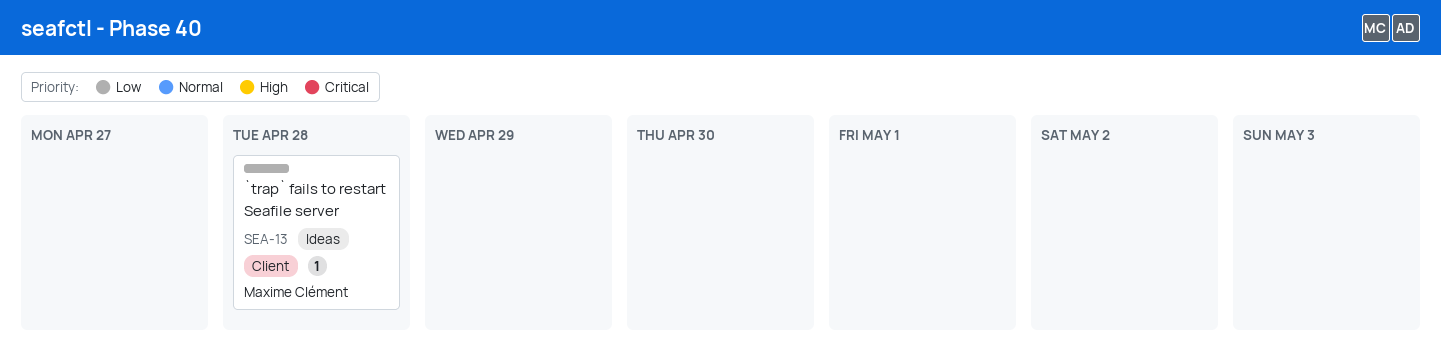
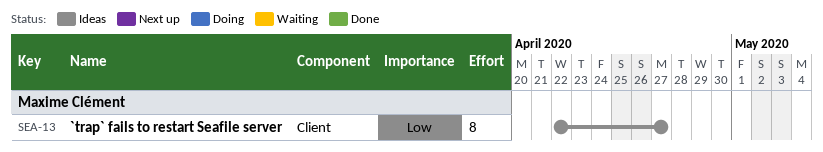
SEA-13, estimate: 1 -> 8
SEA-13, due: Apr 28 -> Apr 27

